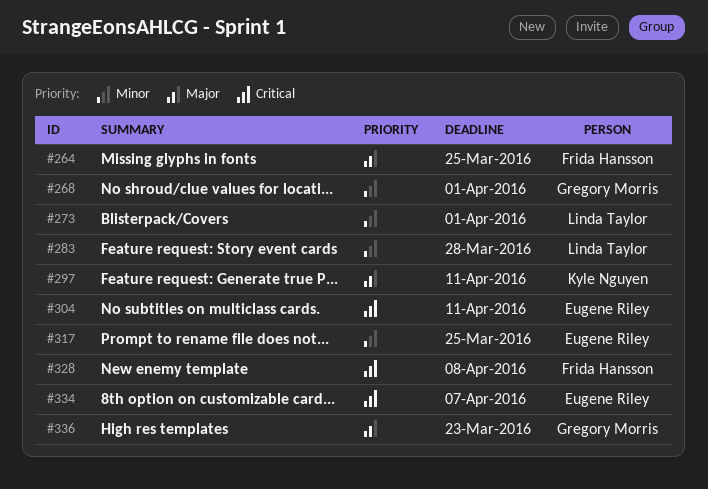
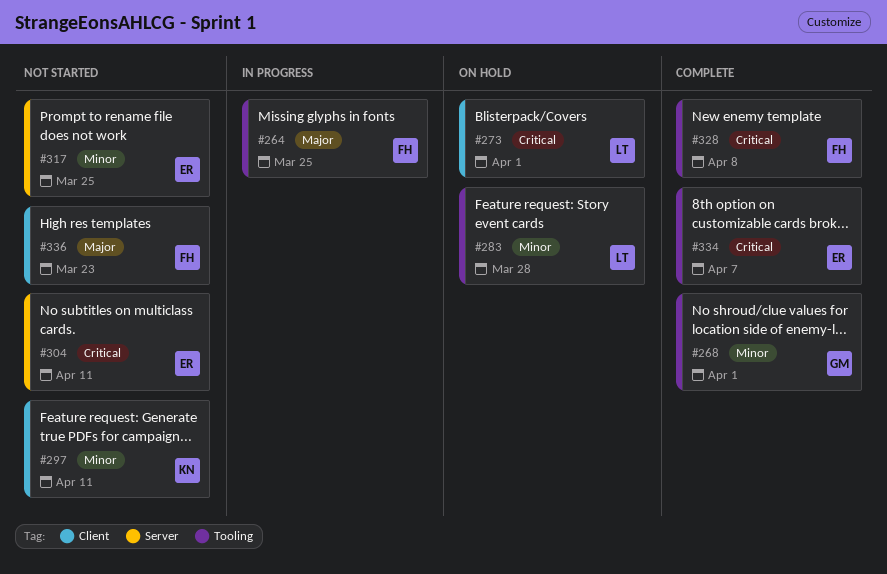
#273, priority: Minor -> Critical
#297, priority: Major -> Minor
#336, owner: Gregory Morris -> Frida Hansson

